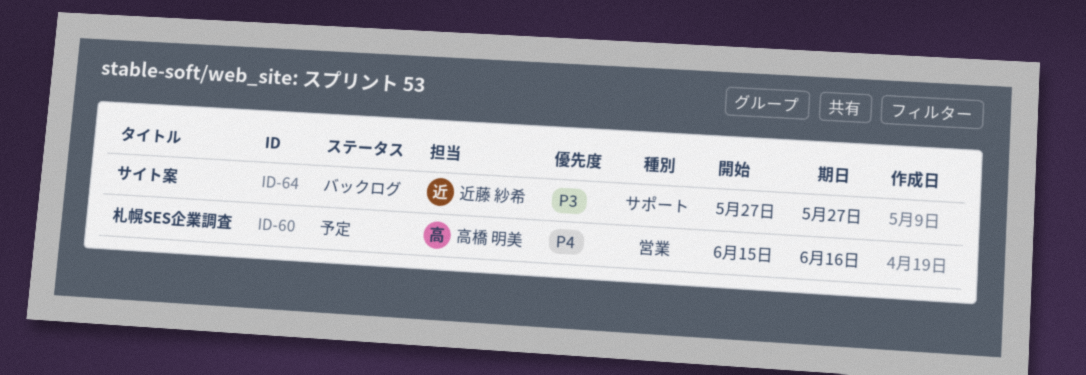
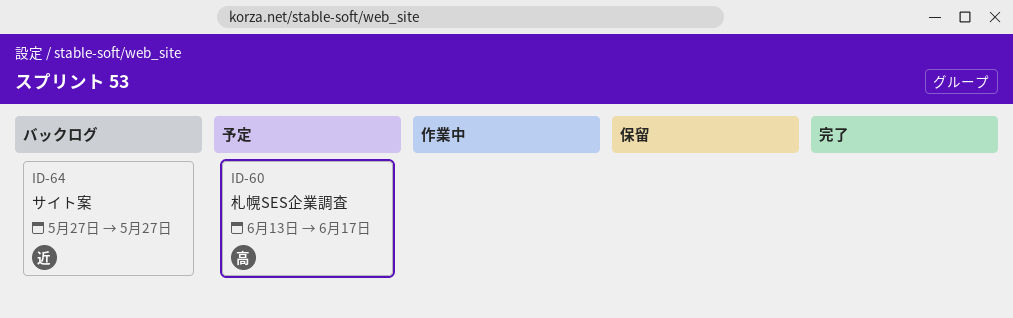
ID-60, start: Jun 15 -> Jun 13
ID-60, due: Jun 16 -> Jun 17

